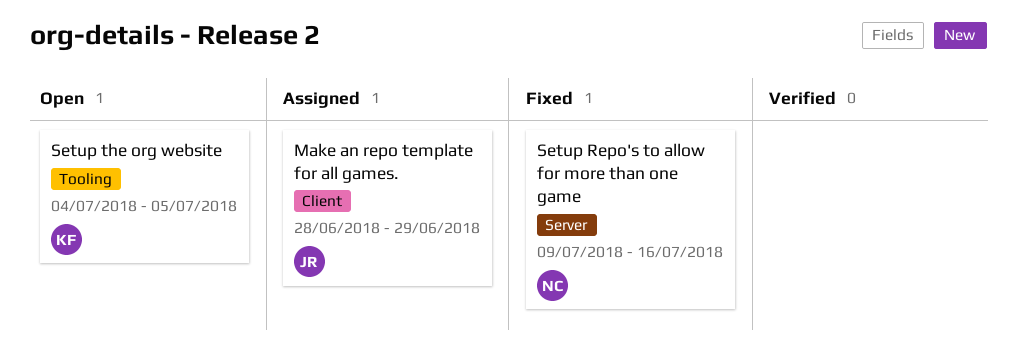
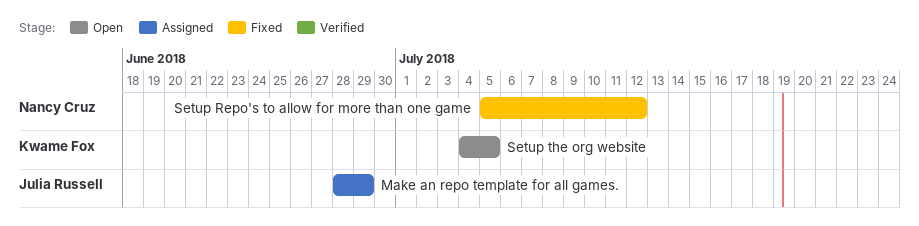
Setup Repo's to allow for more than one game, start: Jul 9 -> Jul 5
Setup Repo's to allow for more than one game, due: Jul 16 -> Jul 12

